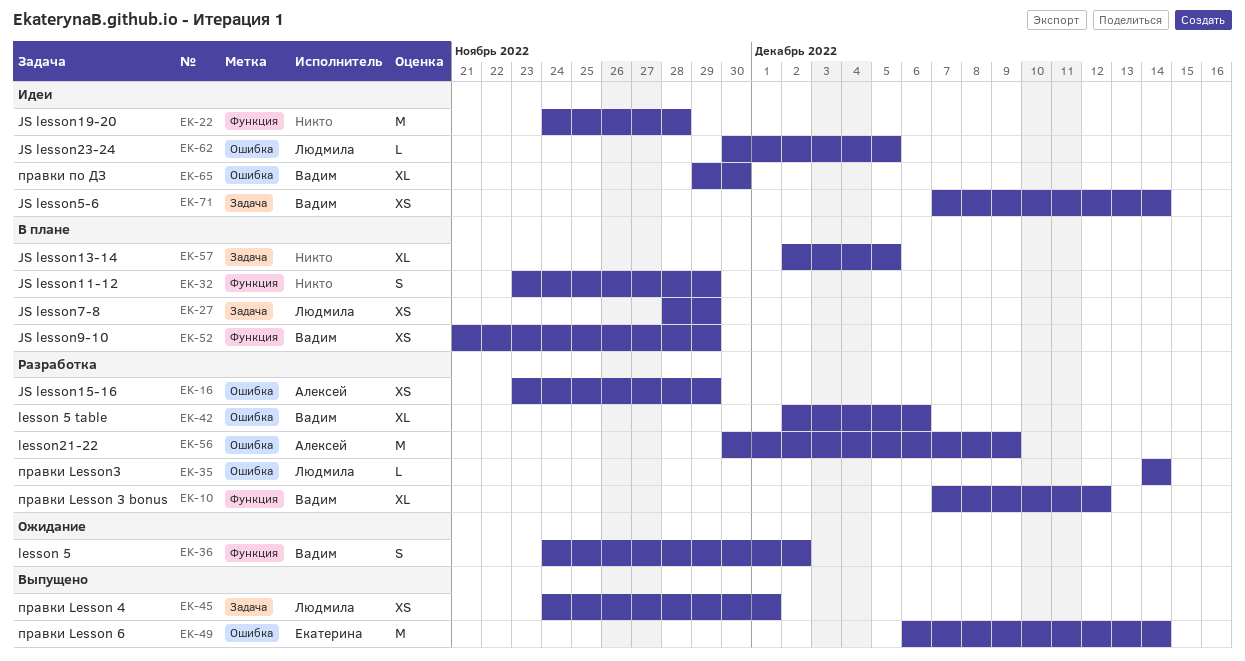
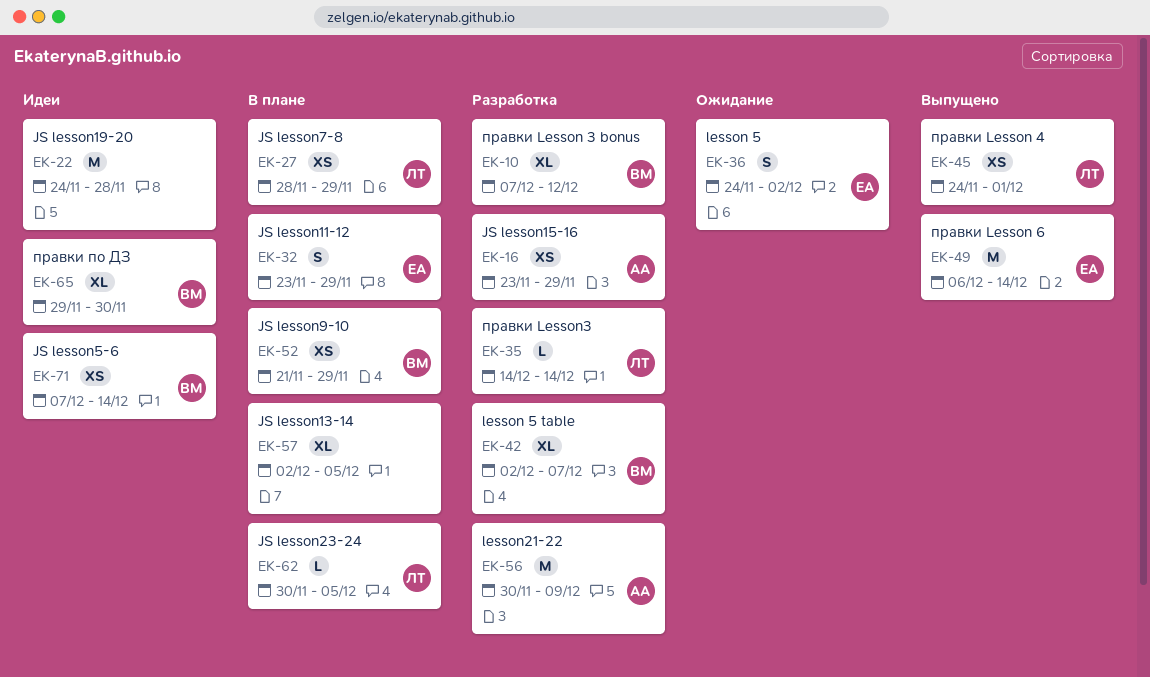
EK-32, owner: none -> Екатерина
EK-36, owner: Вадим -> Екатерина
EK-42, due: Dec 6 -> Dec 7
EK-62, status: Идеи -> В плане

